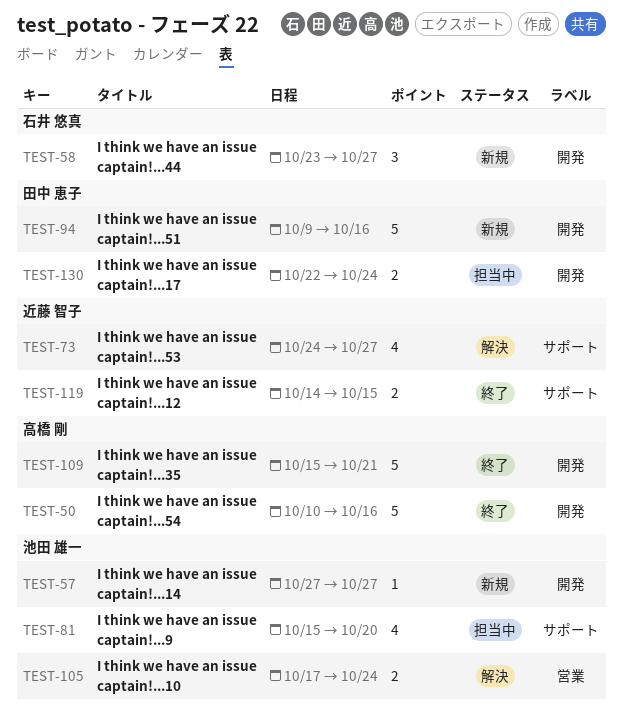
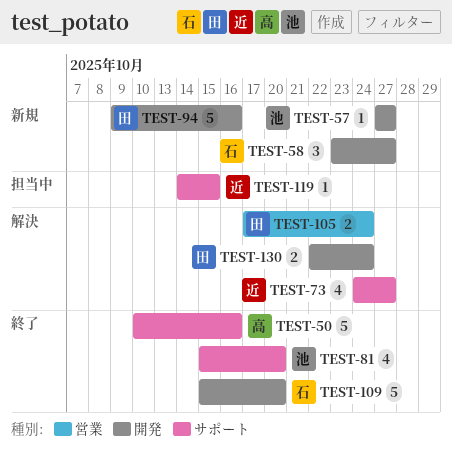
TEST-50, label: 開発 -> サポート
TEST-81, status: 担当中 -> 終了
TEST-105, owner: 池田 雄一 -> 田中 恵子
TEST-109, owner: 高橋 剛 -> 石井 悠真
TEST-109, due: Oct 21 -> Oct 20
TEST-119, status: 終了 -> 担当中
TEST-119, estimate: 2 -> 1
TEST-130, status: 担当中 -> 解決

